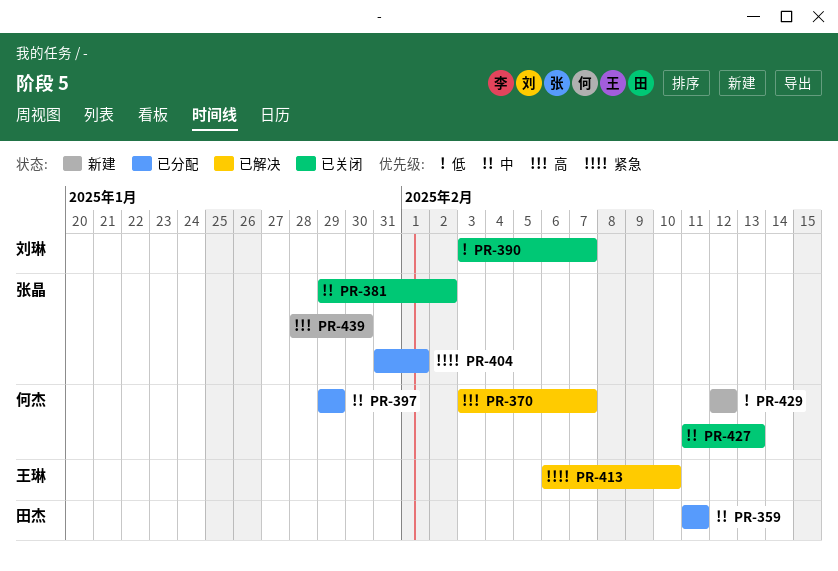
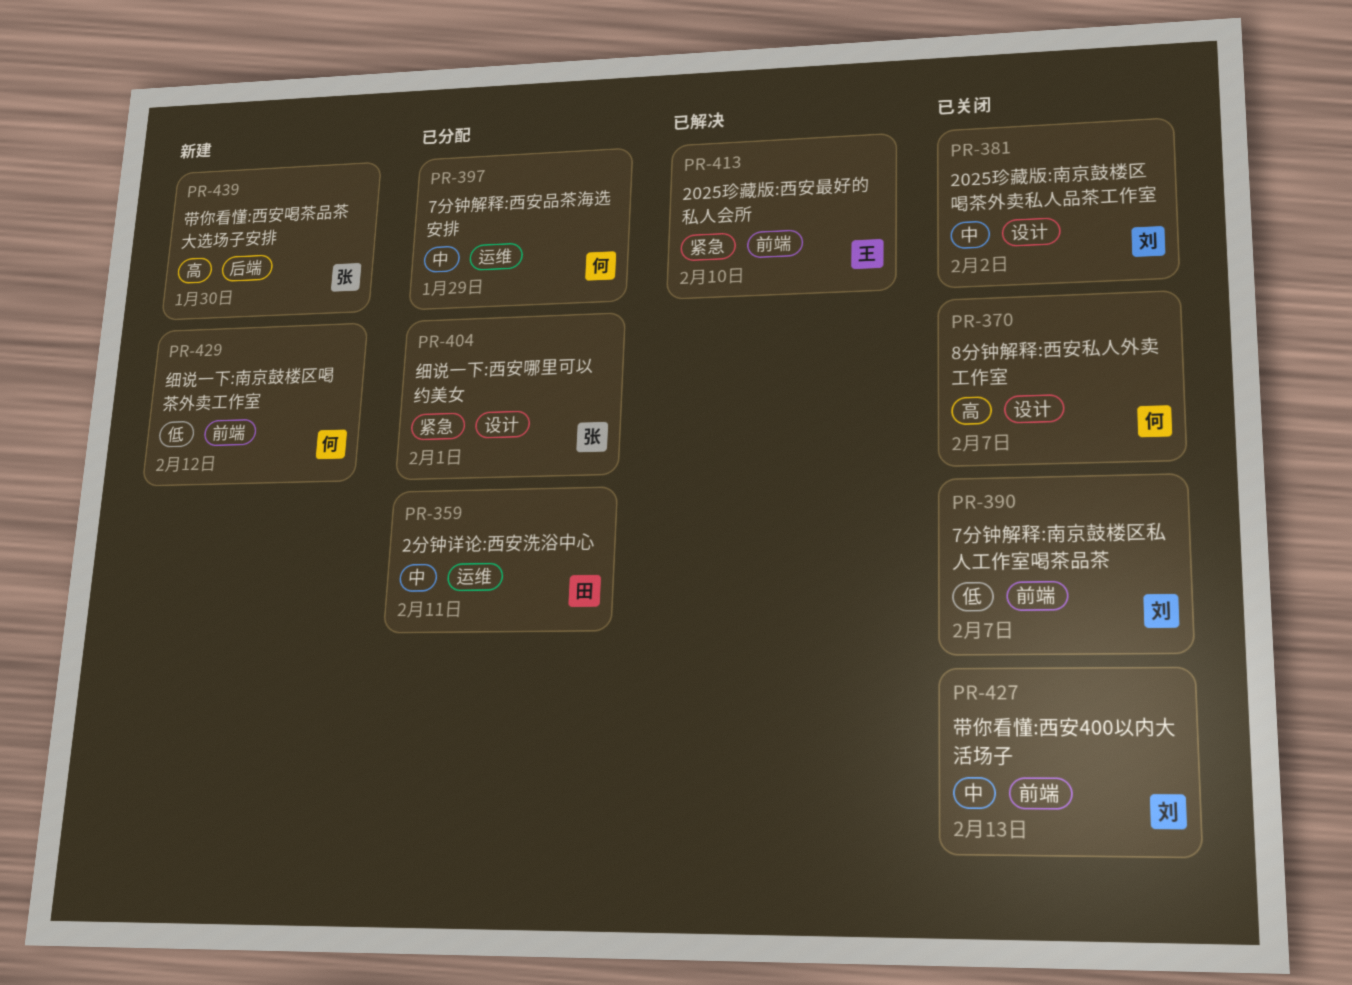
PR-370, status: 已解决 -> 已关闭
PR-381, owner: 张晶 -> 刘琳
PR-427, owner: 何杰 -> 刘琳

